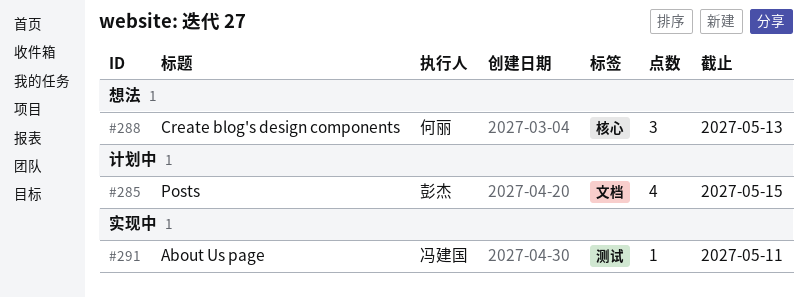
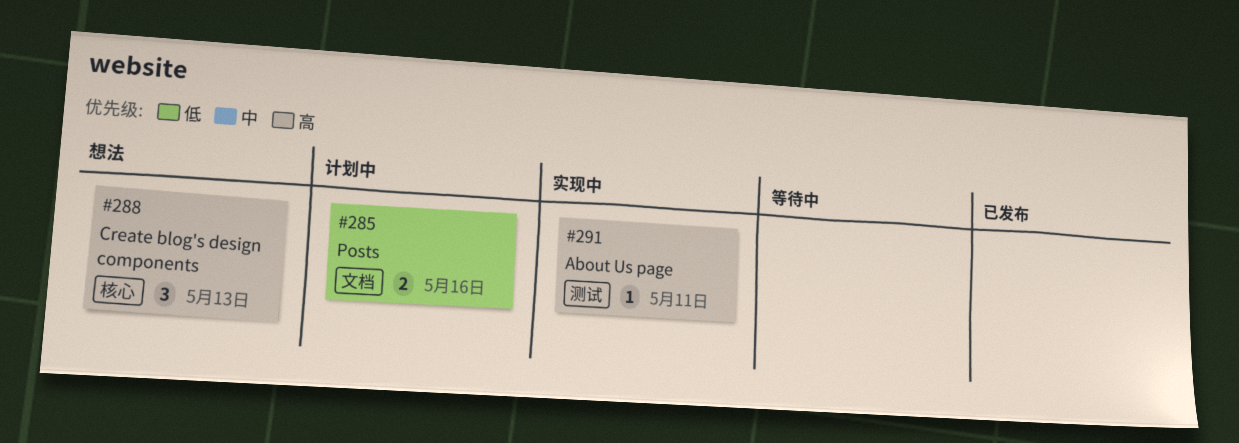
#285, estimate: 4 -> 2
#285, due: May 15 -> May 16

